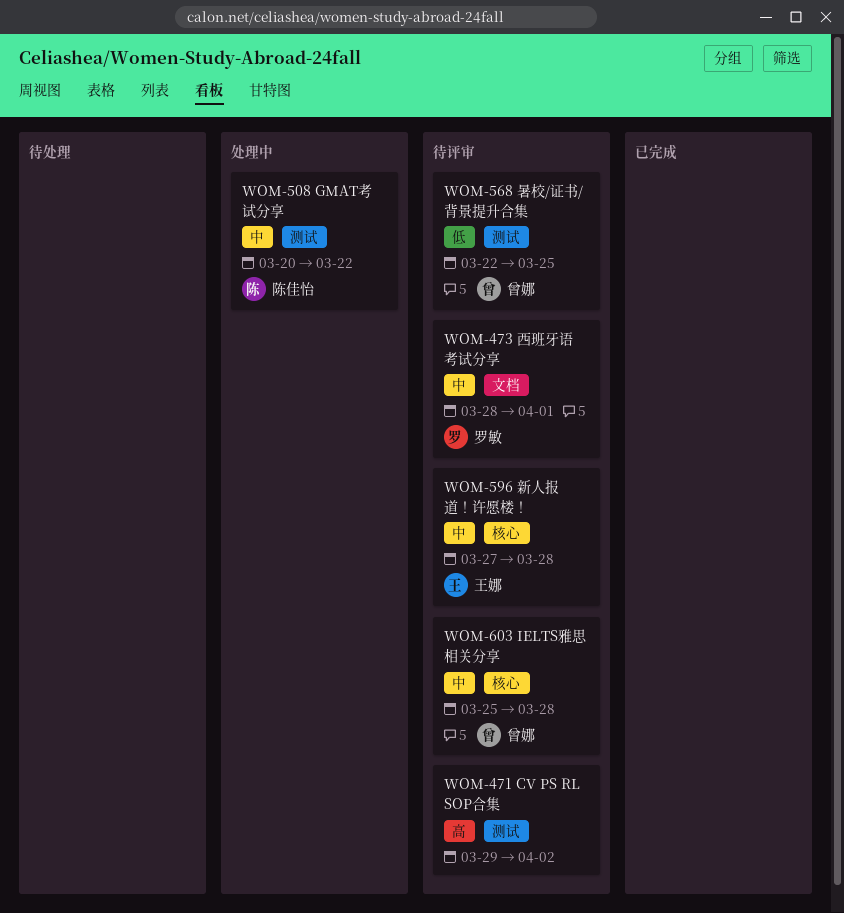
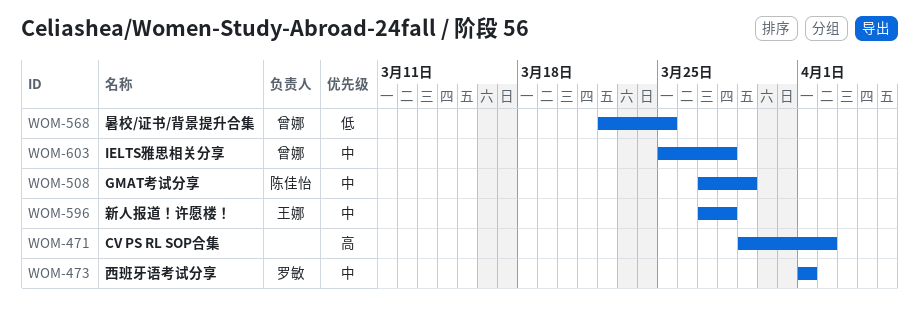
WOM-473, start: Mar 28 -> Apr 1
WOM-508, start: Mar 20 -> Mar 27
WOM-508, due: Mar 22 -> Mar 29

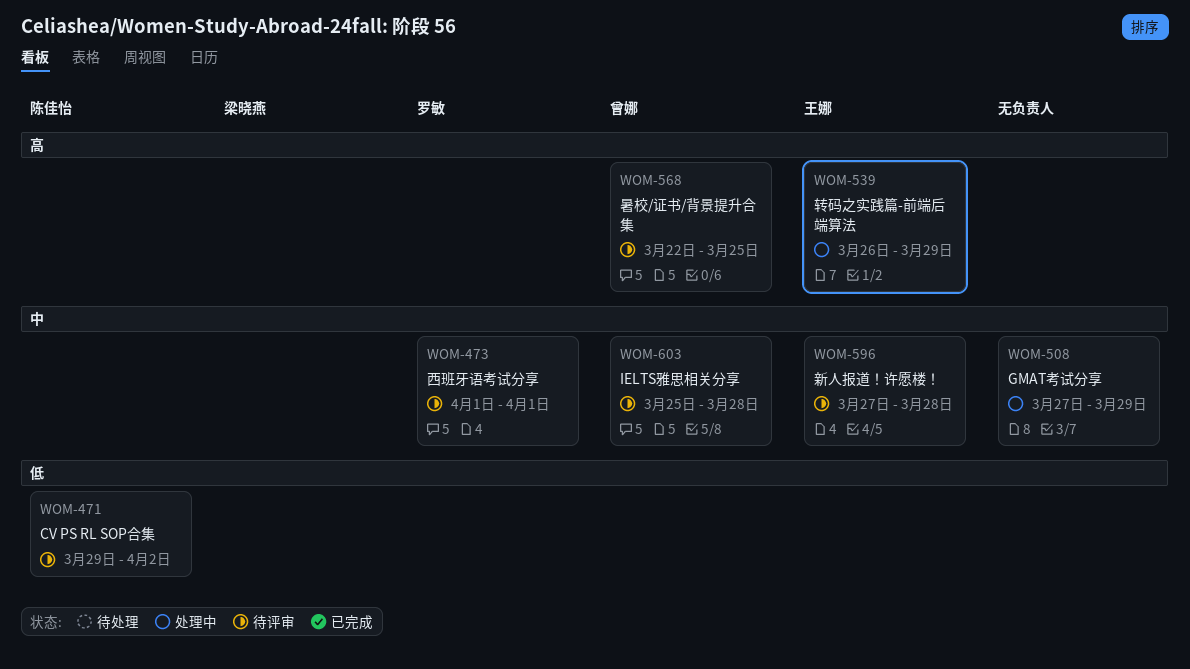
WOM-471, owner: none -> 陈佳怡
WOM-471, priority: 高 -> 低
WOM-508, owner: 陈佳怡 -> none
WOM-539: none -> present
WOM-568, priority: 低 -> 高

